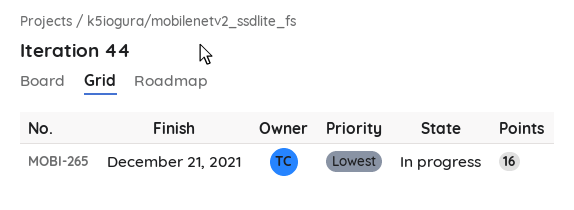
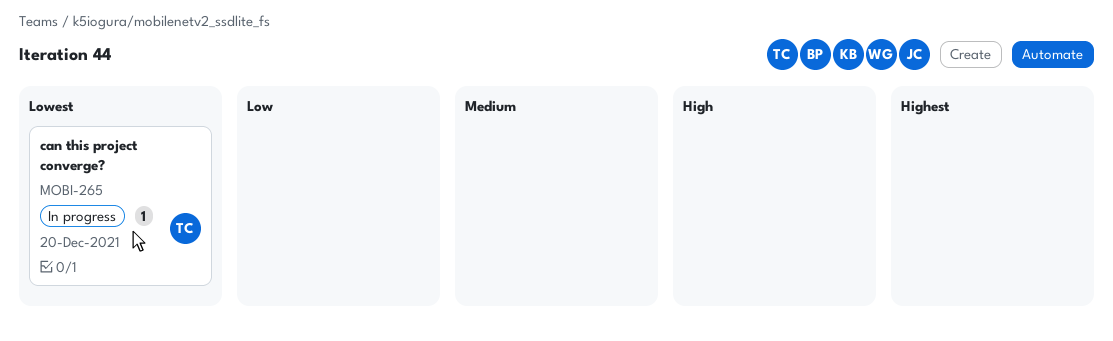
MOBI-265, estimate: 16 -> 1
MOBI-265, due: Dec 21 -> Dec 20

